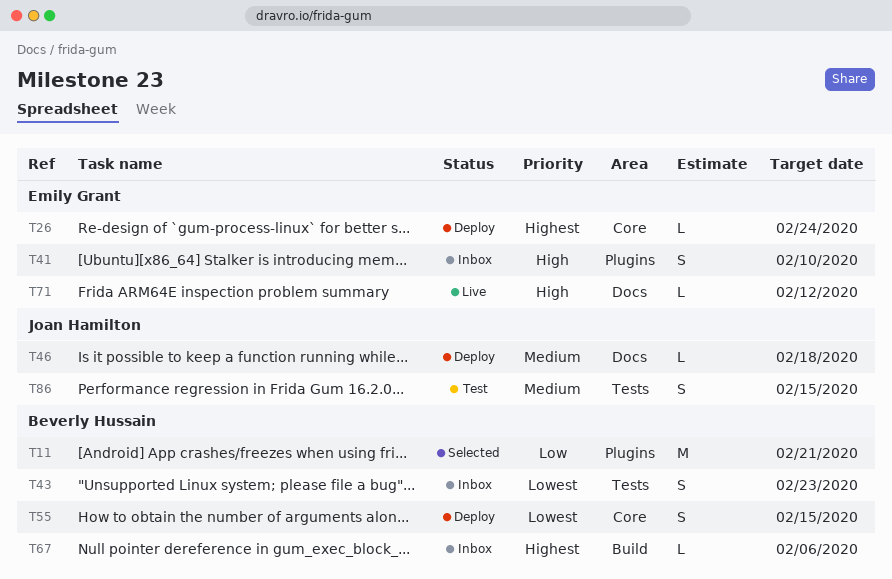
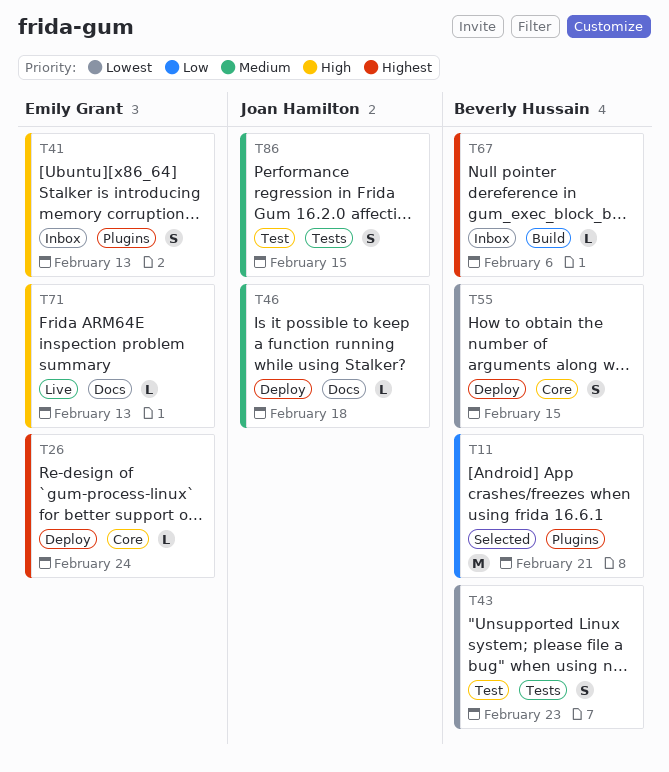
T41, due: Feb 10 -> Feb 13
T43, status: Inbox -> Test
T71, due: Feb 12 -> Feb 13

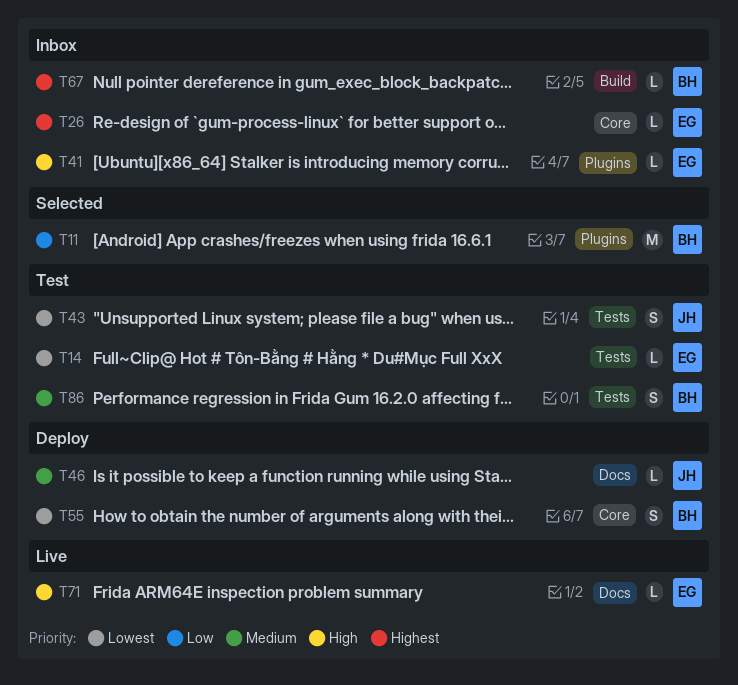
T14: none -> present
T26, status: Deploy -> Inbox
T41, estimate: S -> L
T43, owner: Beverly Hussain -> Joan Hamilton
T86, owner: Joan Hamilton -> Beverly Hussain

